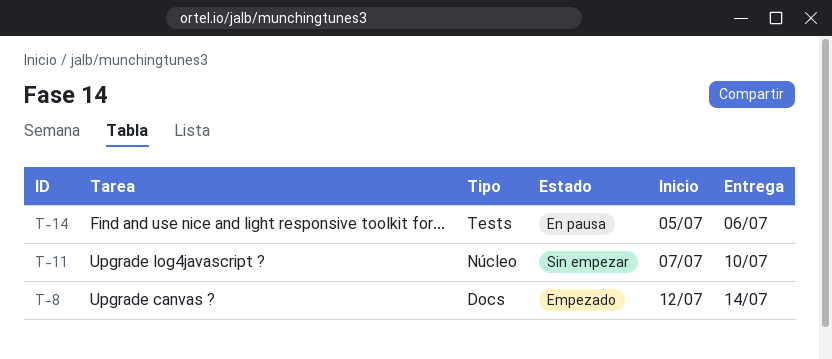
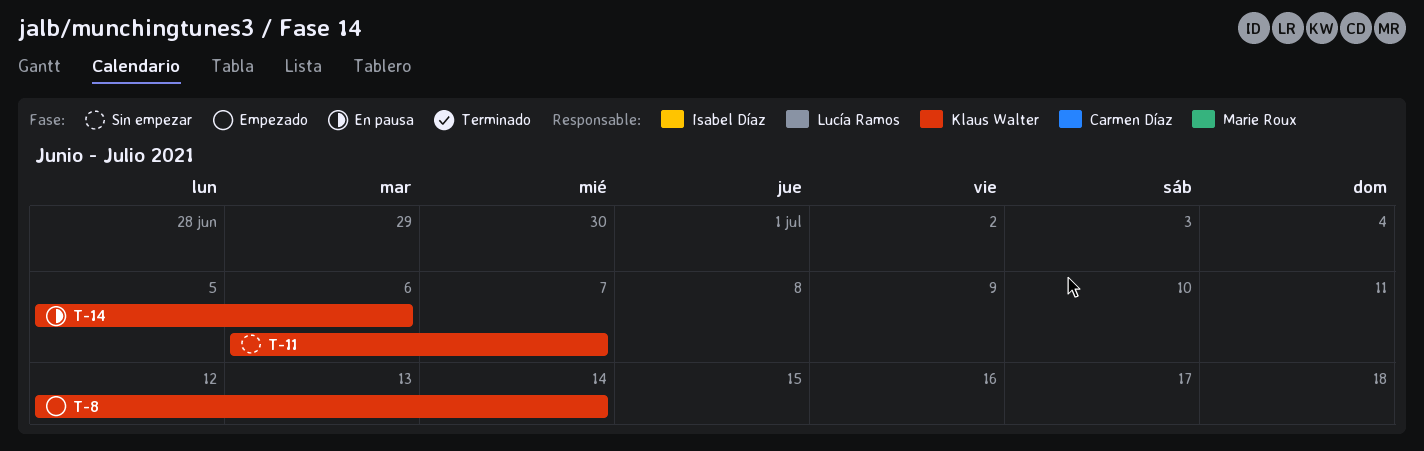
T-11, start: Jul 7 -> Jul 6
T-11, due: Jul 10 -> Jul 7

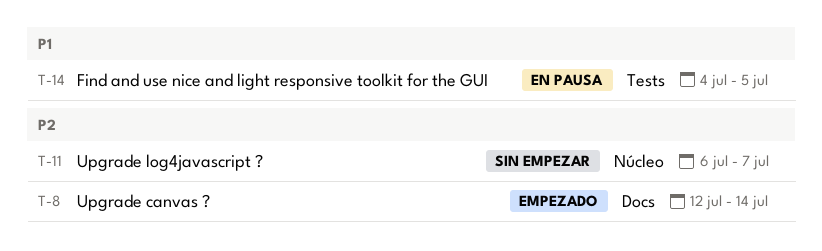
T-14, start: Jul 5 -> Jul 4
T-14, due: Jul 6 -> Jul 5

